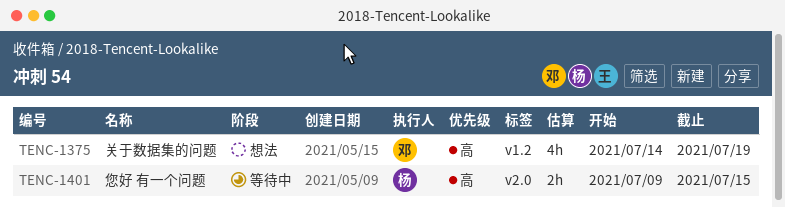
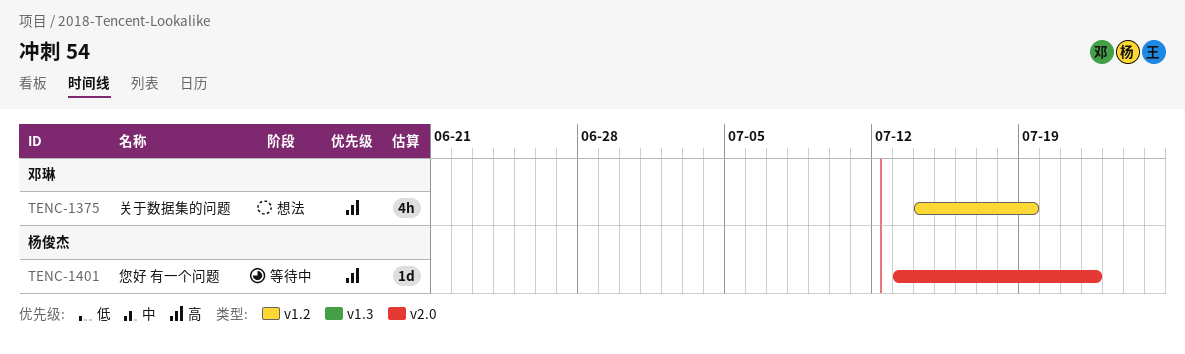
TENC-1401, estimate: 2h -> 1d
TENC-1401, start: Jul 9 -> Jul 13
TENC-1401, due: Jul 15 -> Jul 22

